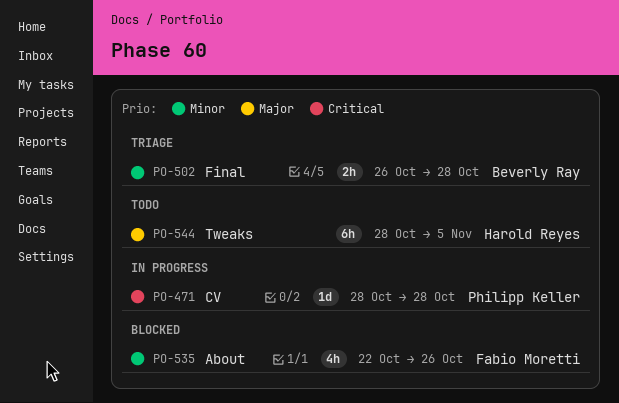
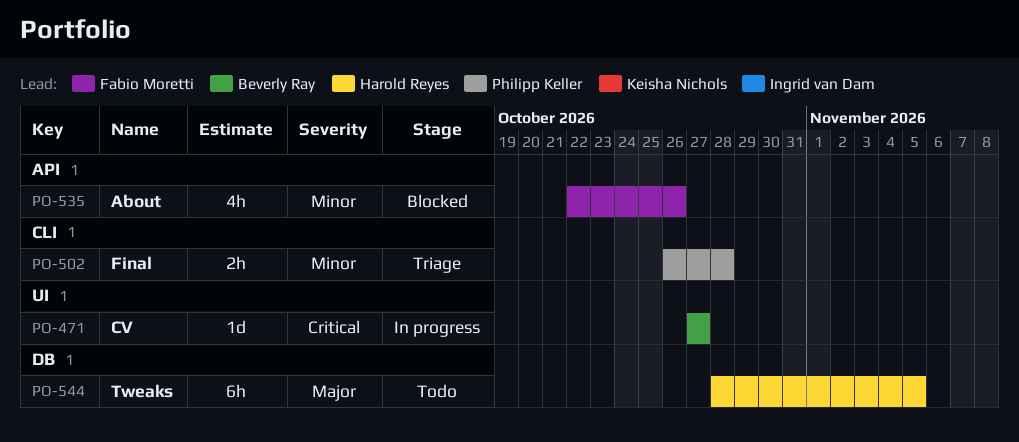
PO-471, owner: Philipp Keller -> Beverly Ray
PO-471, start: Oct 28 -> Oct 27
PO-471, due: Oct 28 -> Oct 27
PO-502, owner: Beverly Ray -> Philipp Keller

